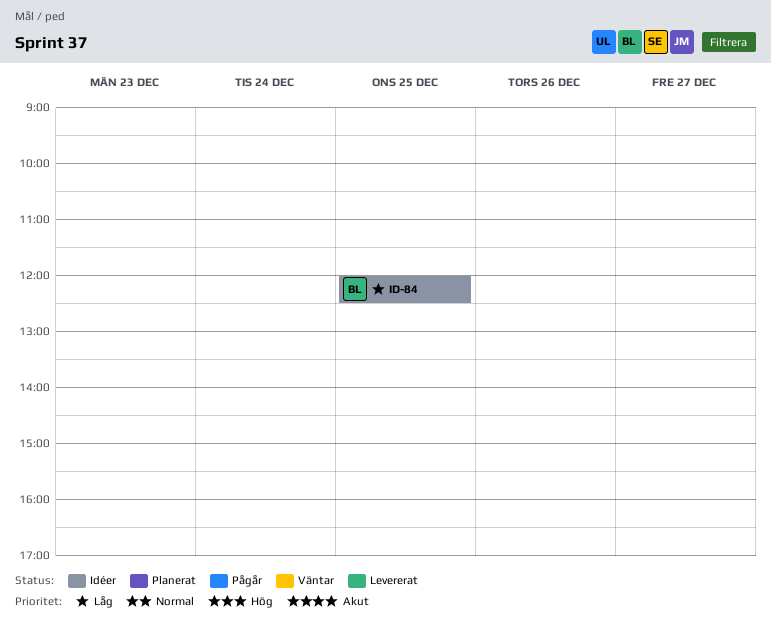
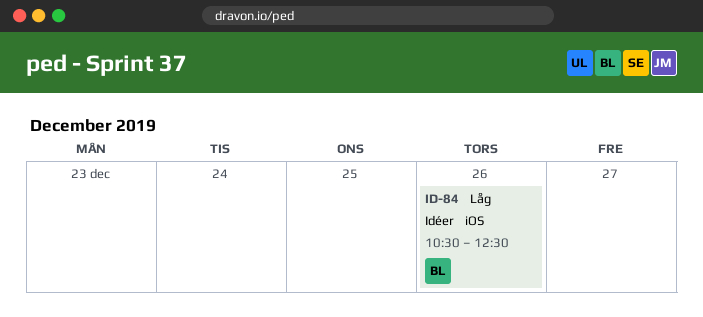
ID-84, day: Dec 25 -> Dec 26
ID-84, begins: 12:00 -> 10:30

